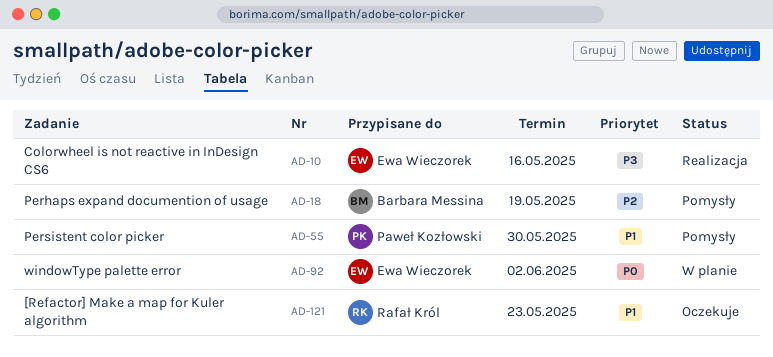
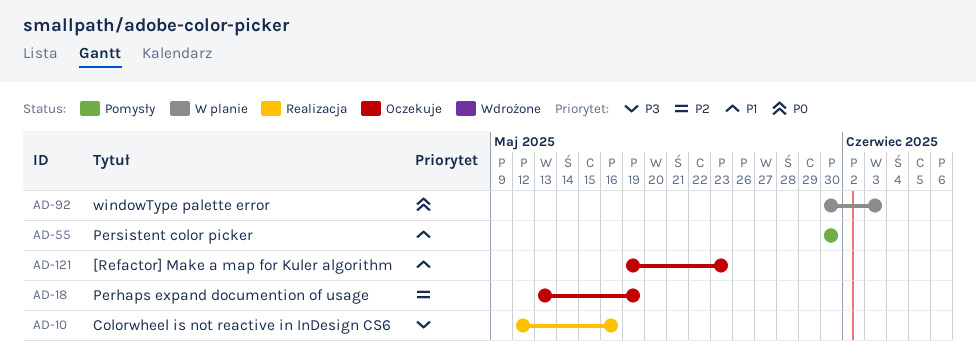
AD-18, status: Pomysły -> Oczekuje
AD-92, due: Jun 2 -> Jun 3

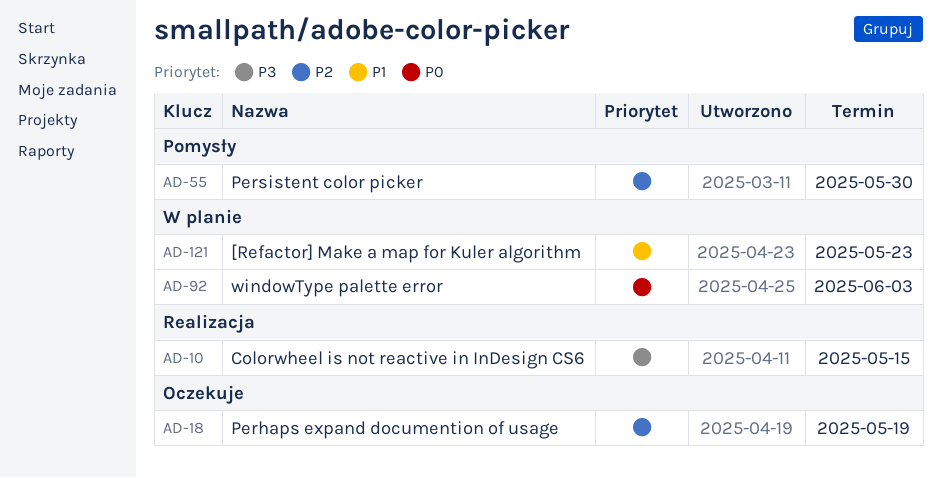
AD-10, due: May 16 -> May 15
AD-55, priority: P1 -> P2
AD-121, status: Oczekuje -> W planie

